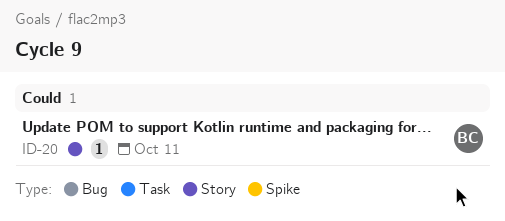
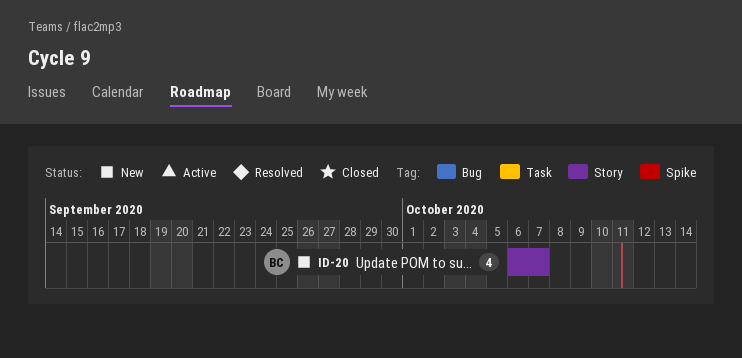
ID-20, estimate: 1 -> 4
ID-20, due: Oct 11 -> Oct 7

